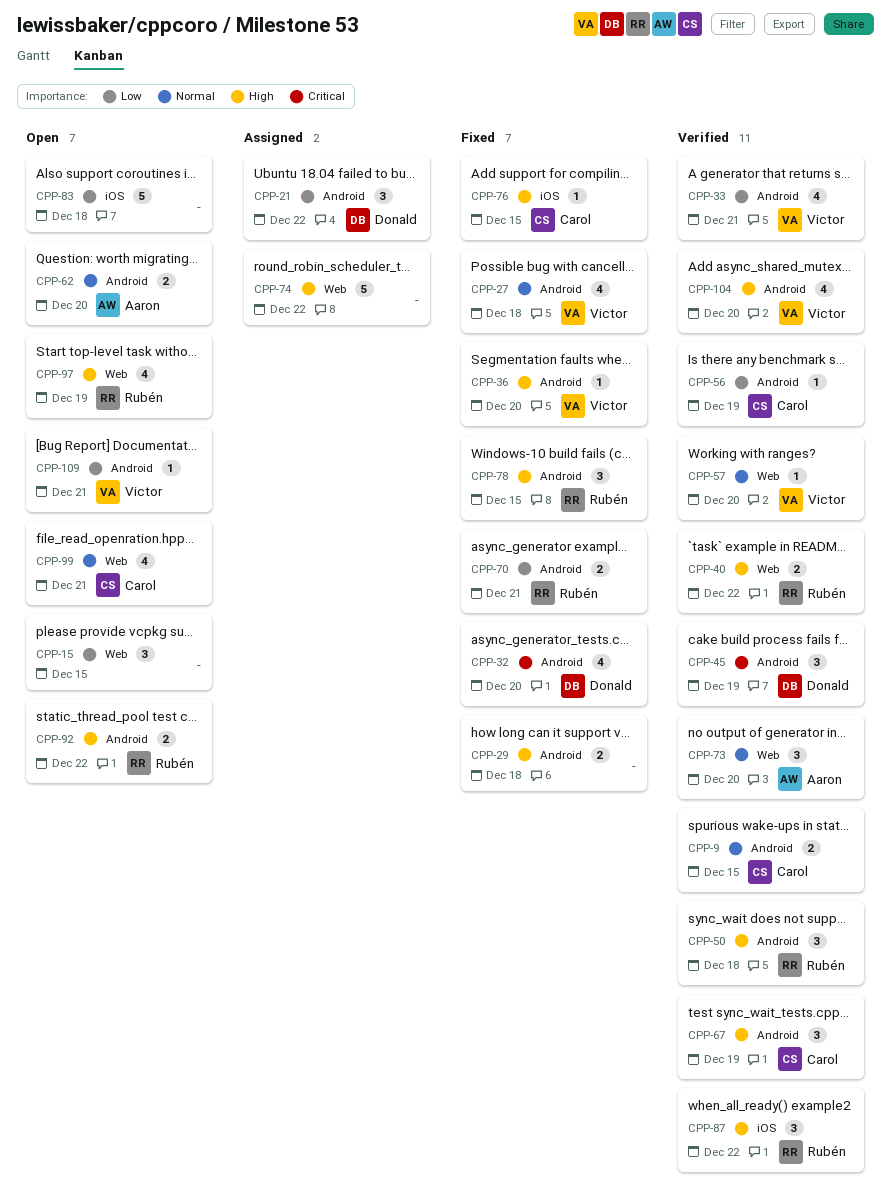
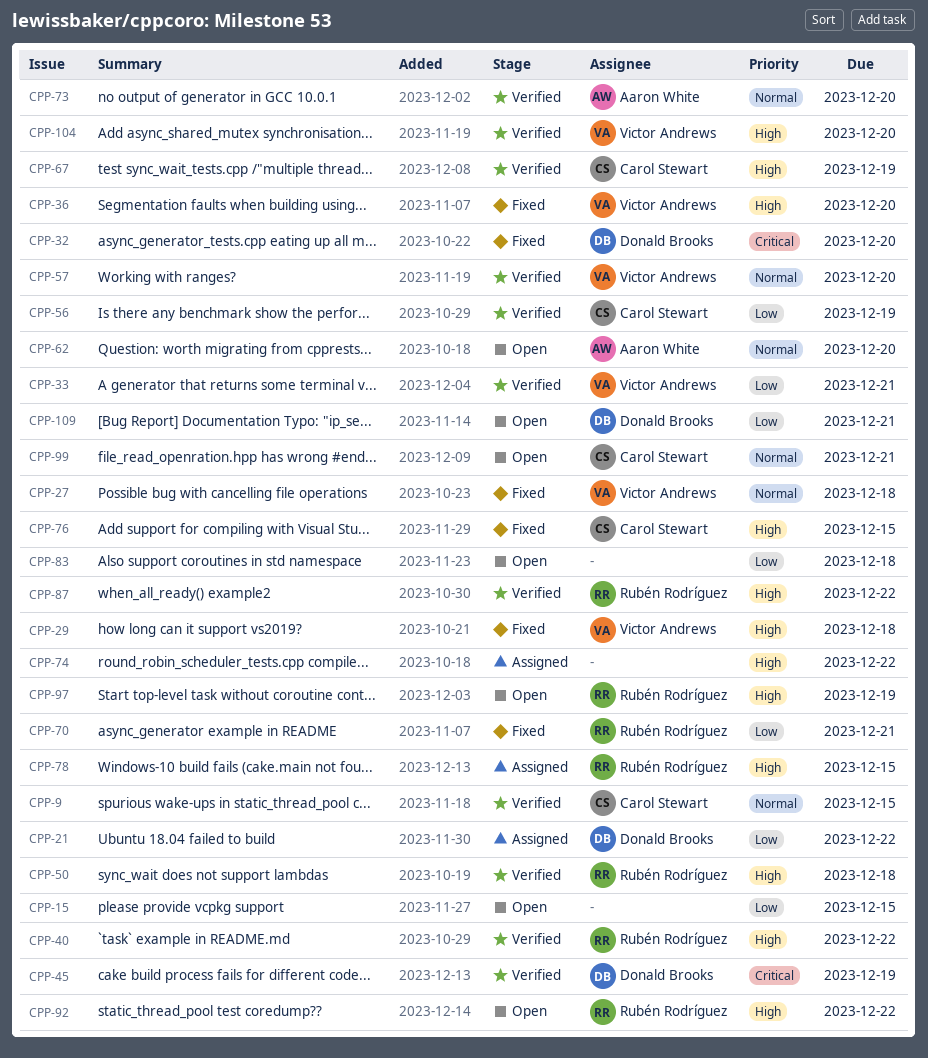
CPP-29, owner: none -> Victor Andrews
CPP-78, status: Fixed -> Assigned
CPP-109, owner: Victor Andrews -> Donald Brooks

